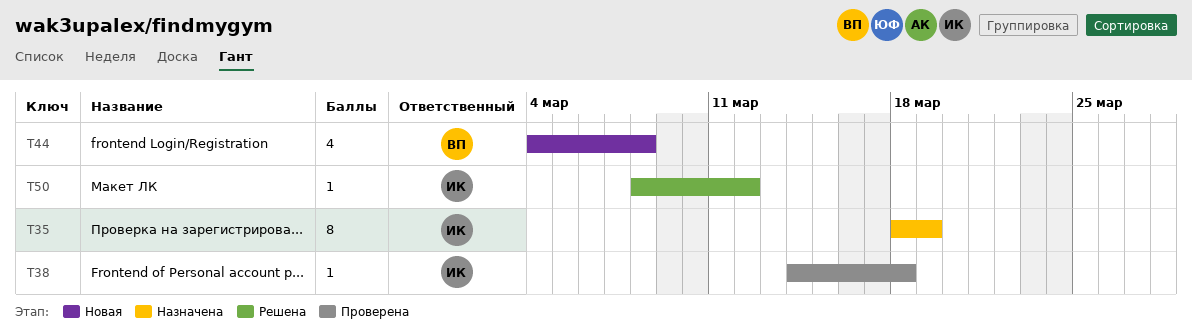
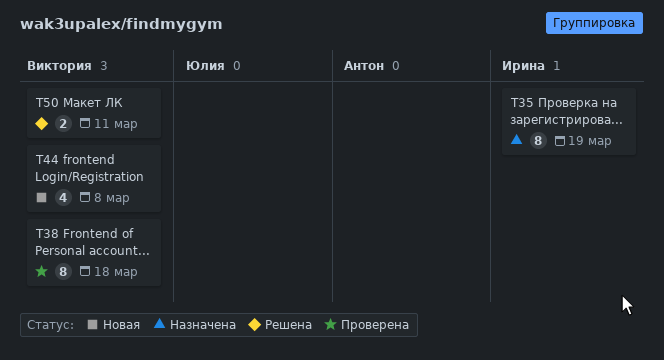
T38, owner: Ирина -> Виктория
T38, estimate: 1 -> 8
T50, owner: Ирина -> Виктория
T50, estimate: 1 -> 2
T50, due: Mar 12 -> Mar 11

